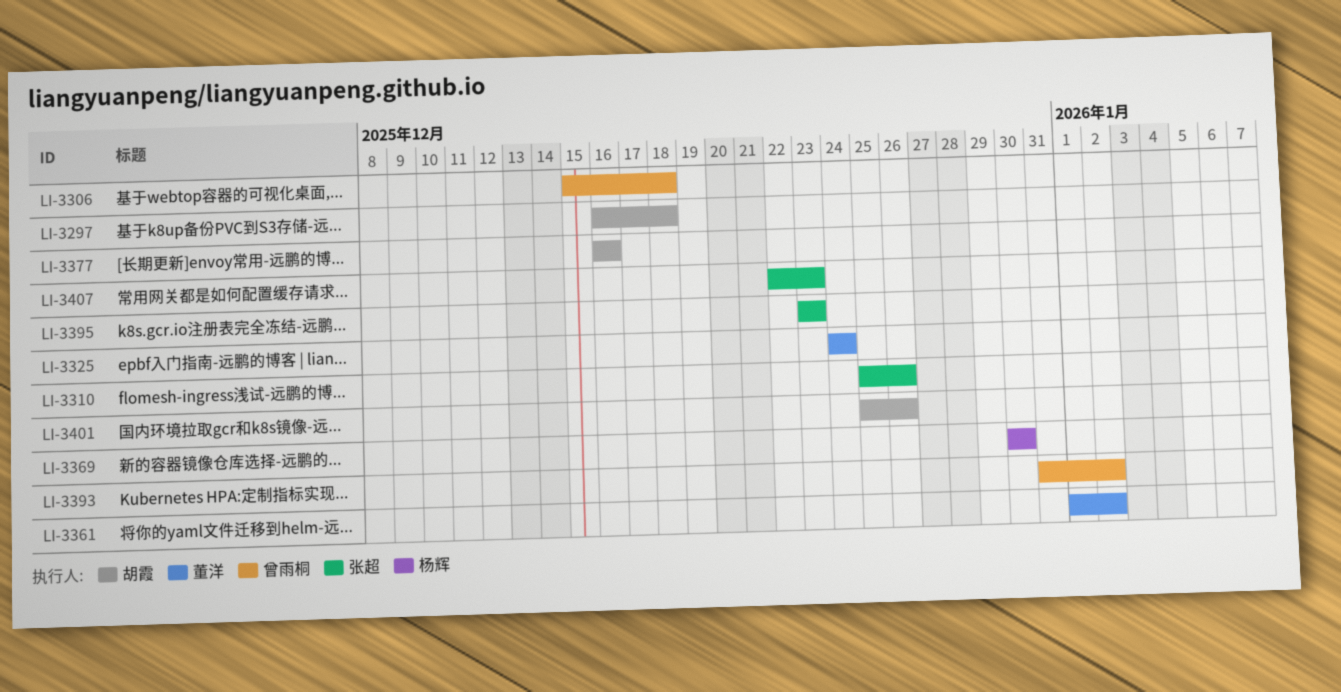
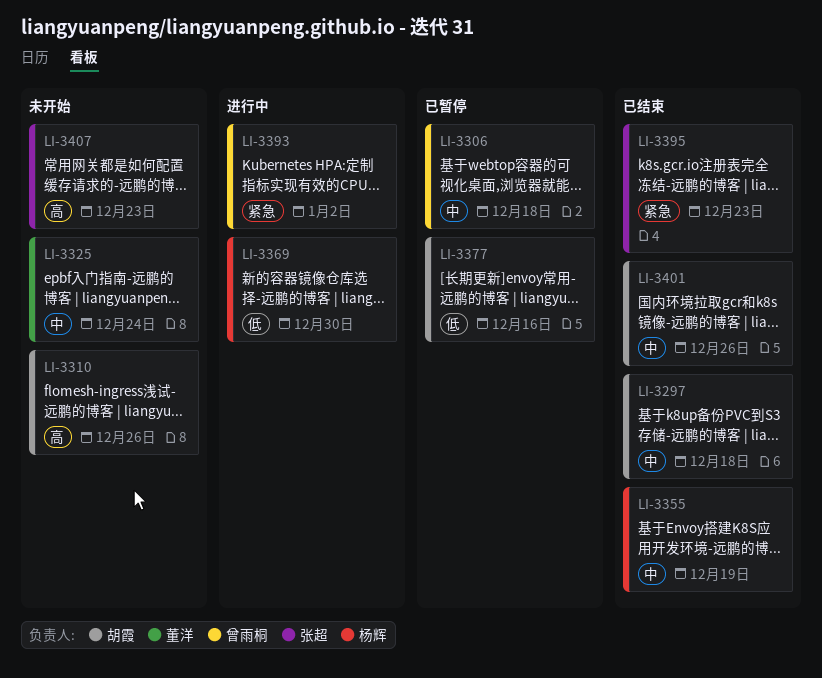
LI-3310, owner: 张超 -> 胡霞
LI-3355: none -> present
LI-3361: present -> none

